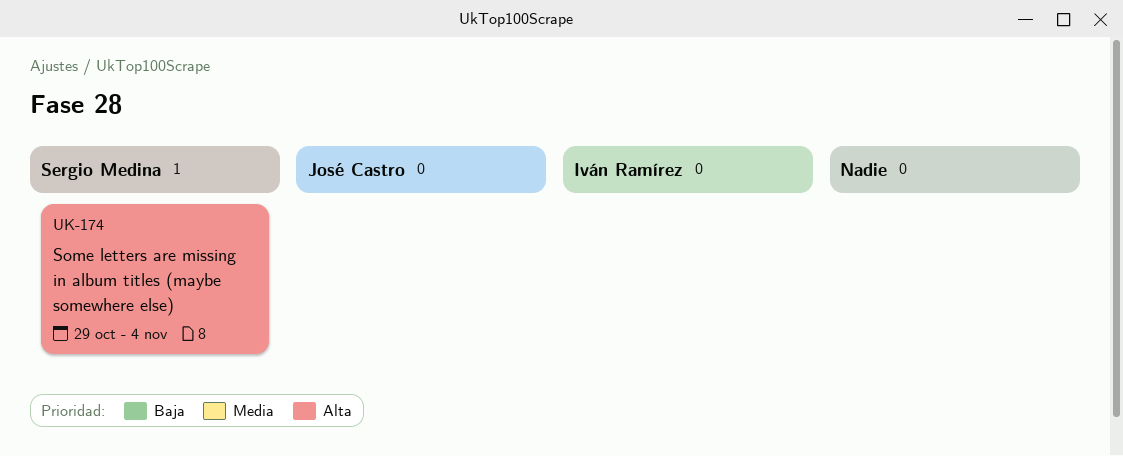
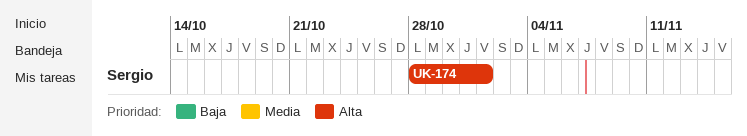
UK-174, start: Oct 29 -> Oct 28
UK-174, due: Nov 4 -> Nov 1

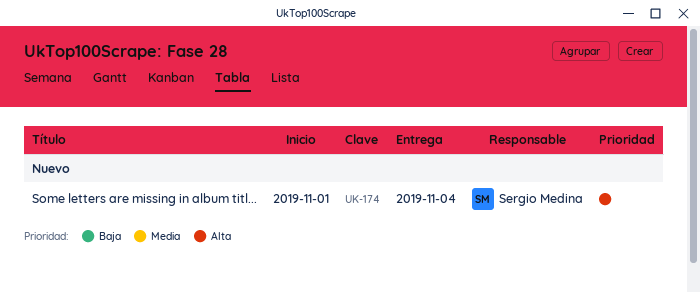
UK-174, start: Oct 28 -> Nov 1
UK-174, due: Nov 1 -> Nov 4

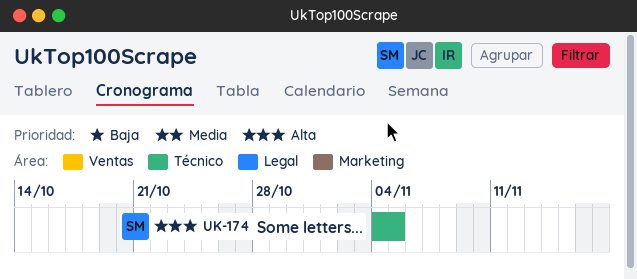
UK-174, start: Nov 1 -> Nov 4
UK-174, due: Nov 4 -> Nov 5

